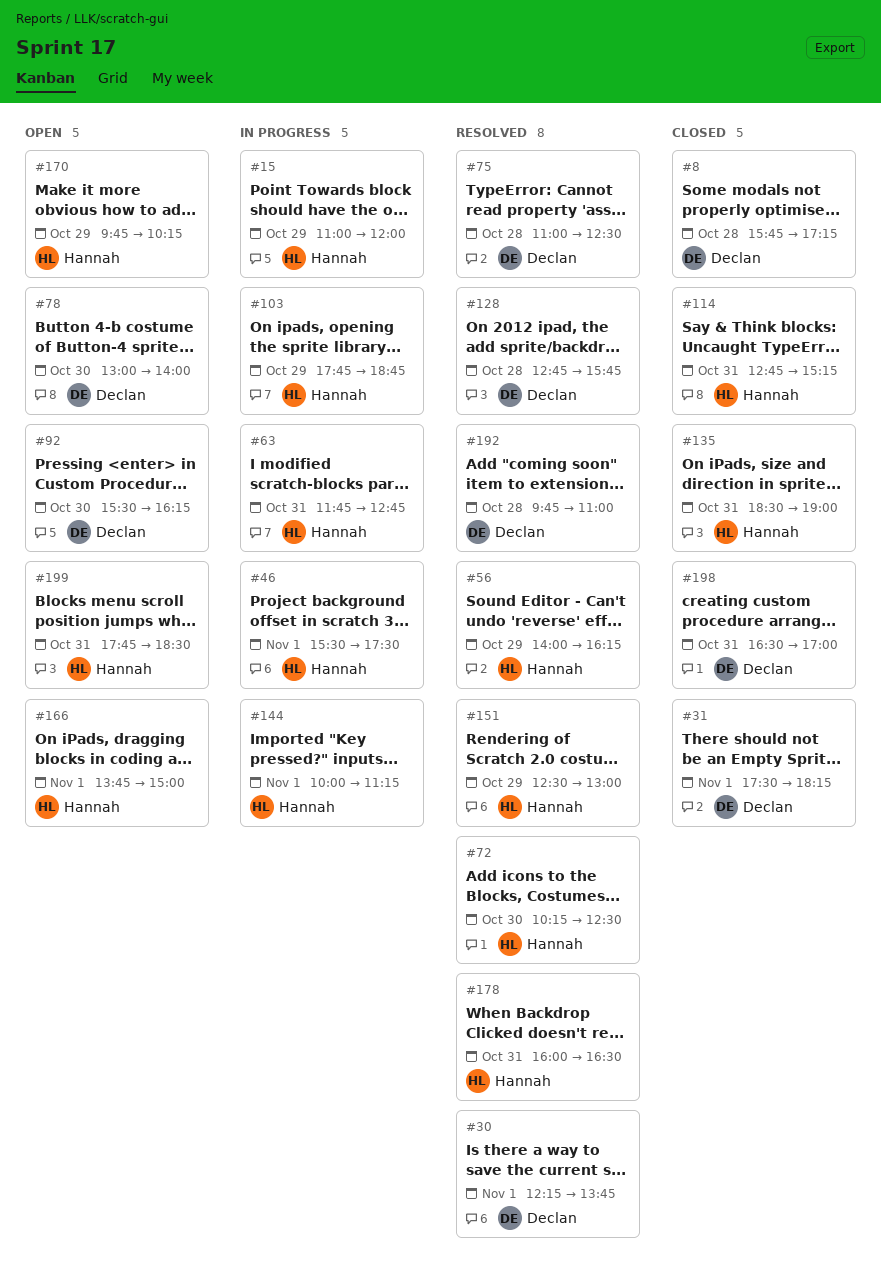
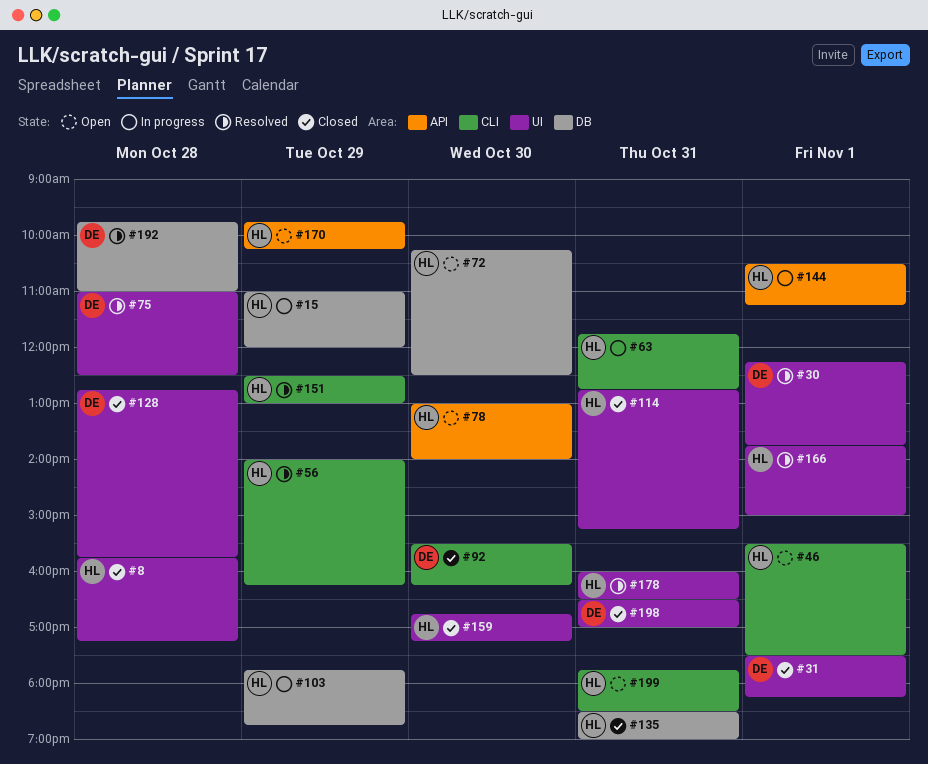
#8, owner: Declan -> Hannah
#46, status: In progress -> Open
#72, status: Resolved -> Open
#78, owner: Declan -> Hannah
#92, status: Open -> Closed
#128, status: Resolved -> Closed
#144, begins: 10:00 -> 10:30
#159: none -> present
#166, status: Open -> Resolved

